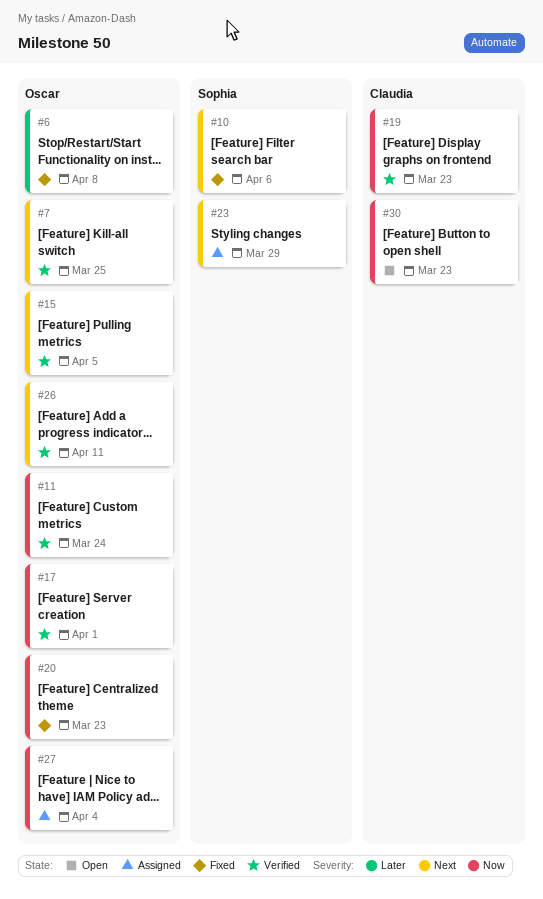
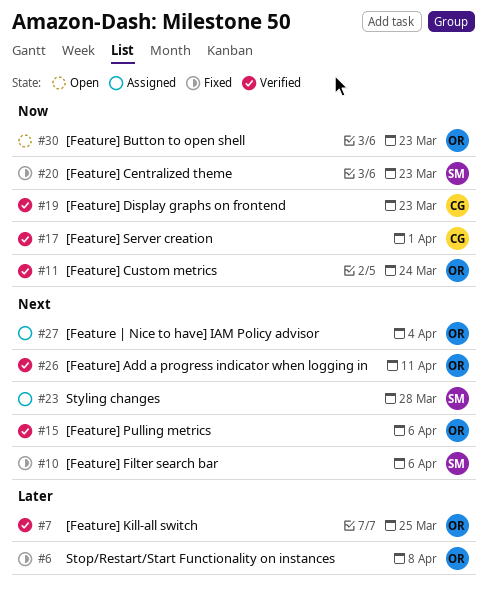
#7, priority: Next -> Later
#15, due: Apr 5 -> Apr 6
#17, owner: Oscar -> Claudia
#20, owner: Oscar -> Sophia
#23, due: Mar 29 -> Mar 28
#27, priority: Now -> Next
#30, owner: Claudia -> Oscar

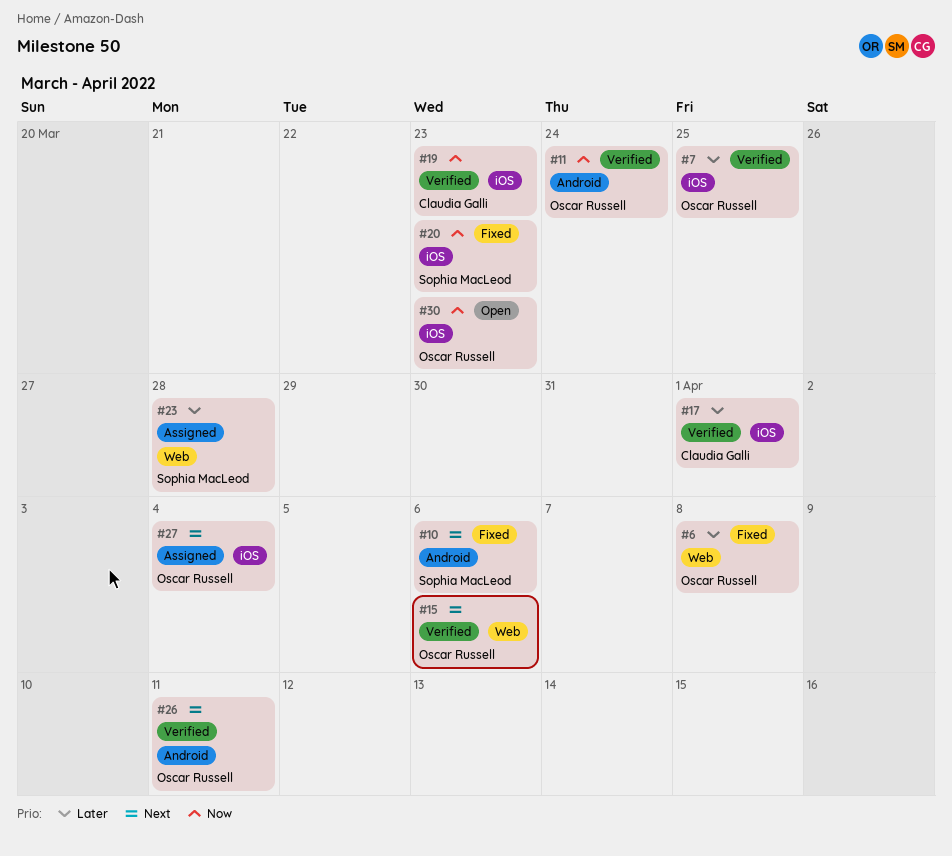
#17, priority: Now -> Later
#23, priority: Next -> Later

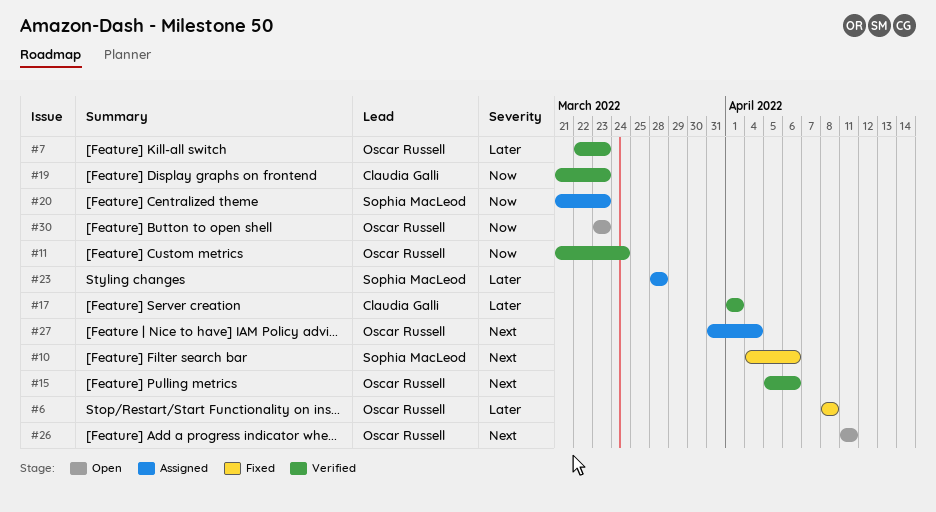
#7, due: Mar 25 -> Mar 23
#20, status: Fixed -> Assigned
#26, status: Verified -> Open

